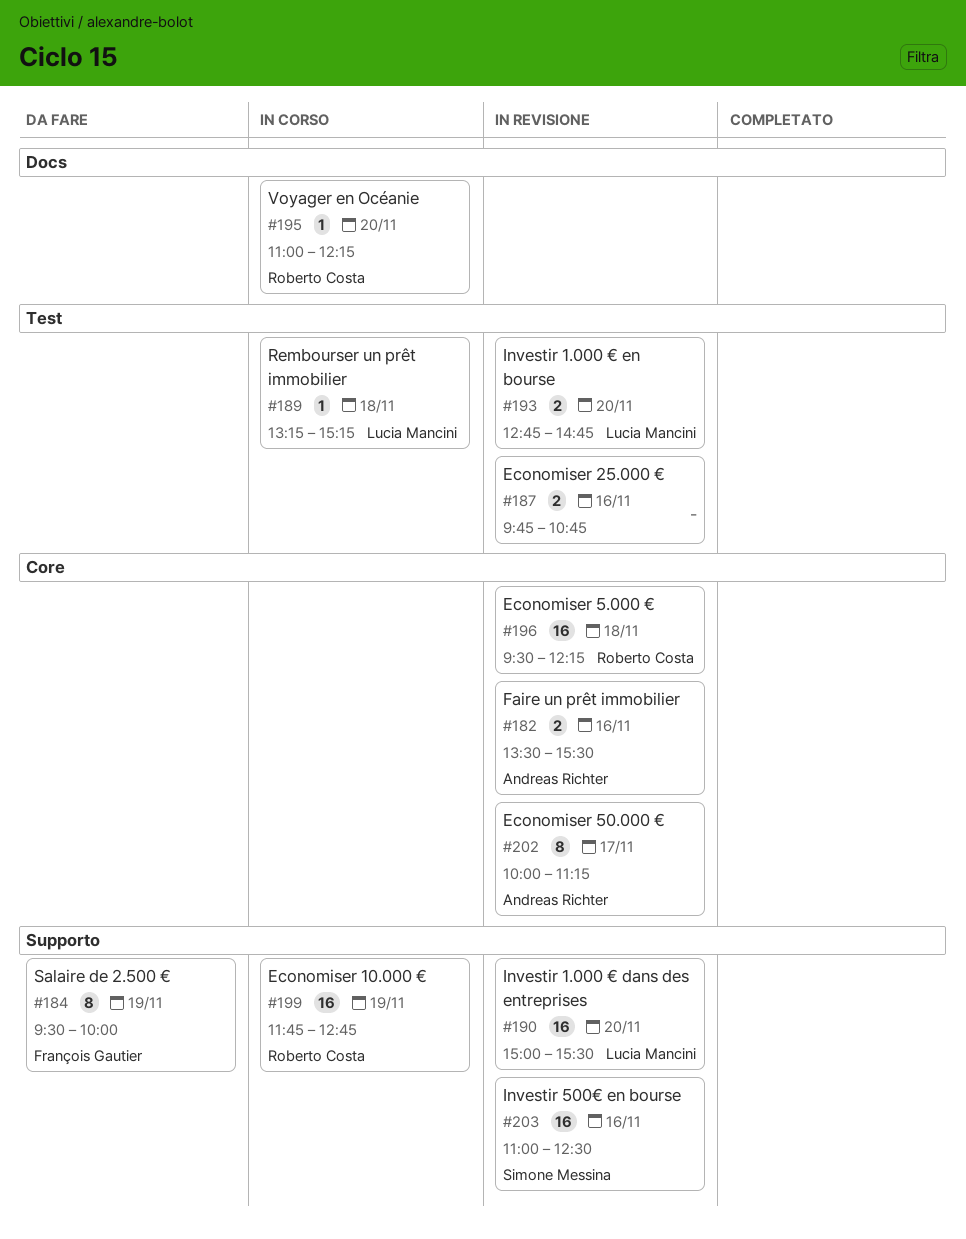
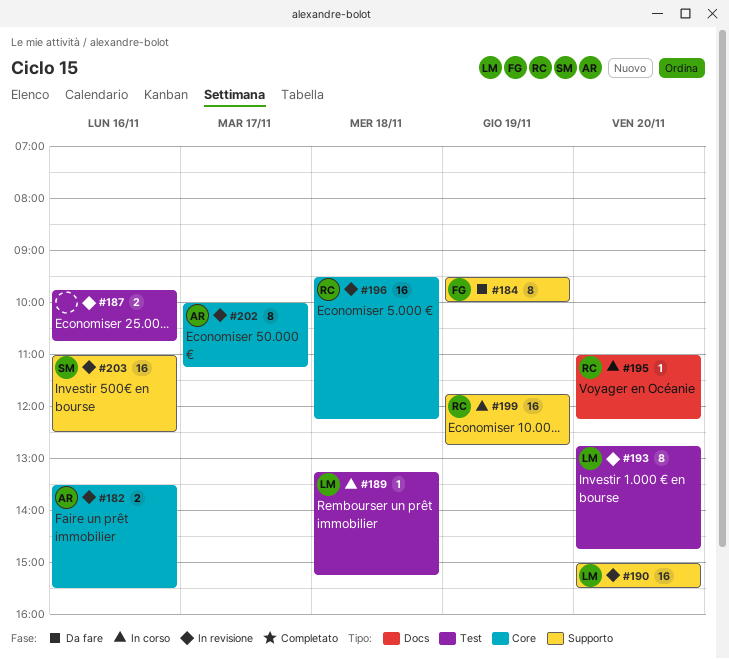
#193, estimate: 2 -> 8

